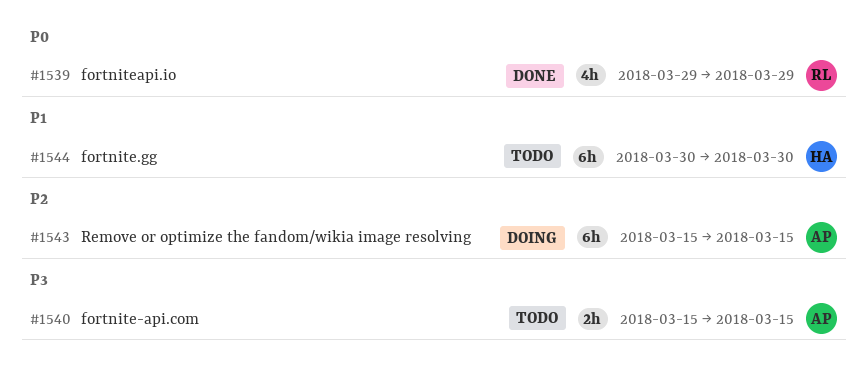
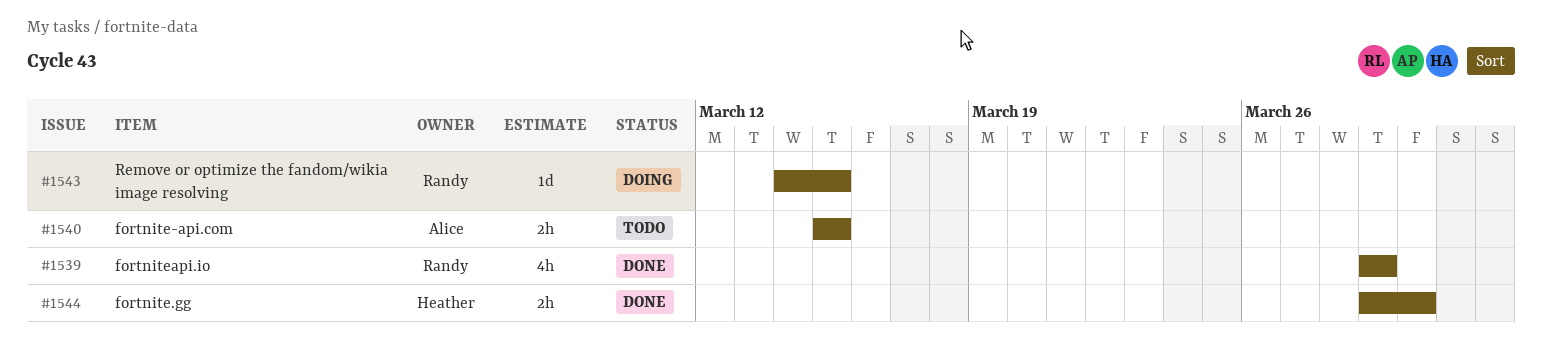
#1543, owner: Alice -> Randy
#1543, estimate: 6h -> 1d
#1543, start: Mar 15 -> Mar 14
#1544, status: Todo -> Done
#1544, estimate: 6h -> 2h
#1544, start: Mar 30 -> Mar 29

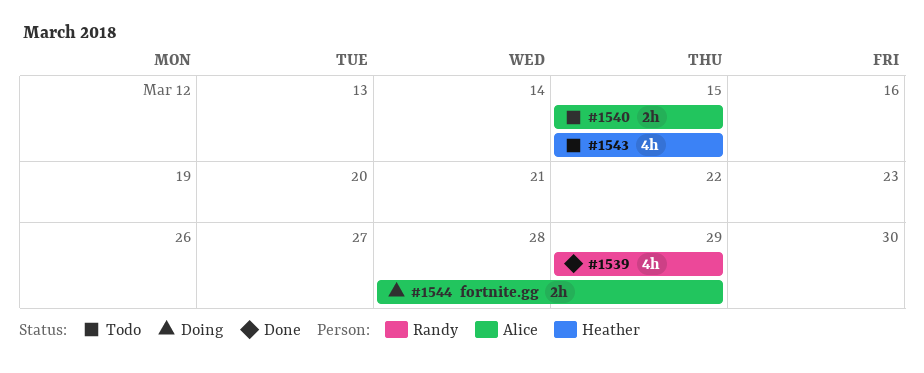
#1543, status: Doing -> Todo
#1543, owner: Randy -> Heather
#1543, estimate: 1d -> 4h
#1543, start: Mar 14 -> Mar 15
#1544, status: Done -> Doing
#1544, owner: Heather -> Alice
#1544, start: Mar 29 -> Mar 28
#1544, due: Mar 30 -> Mar 29

